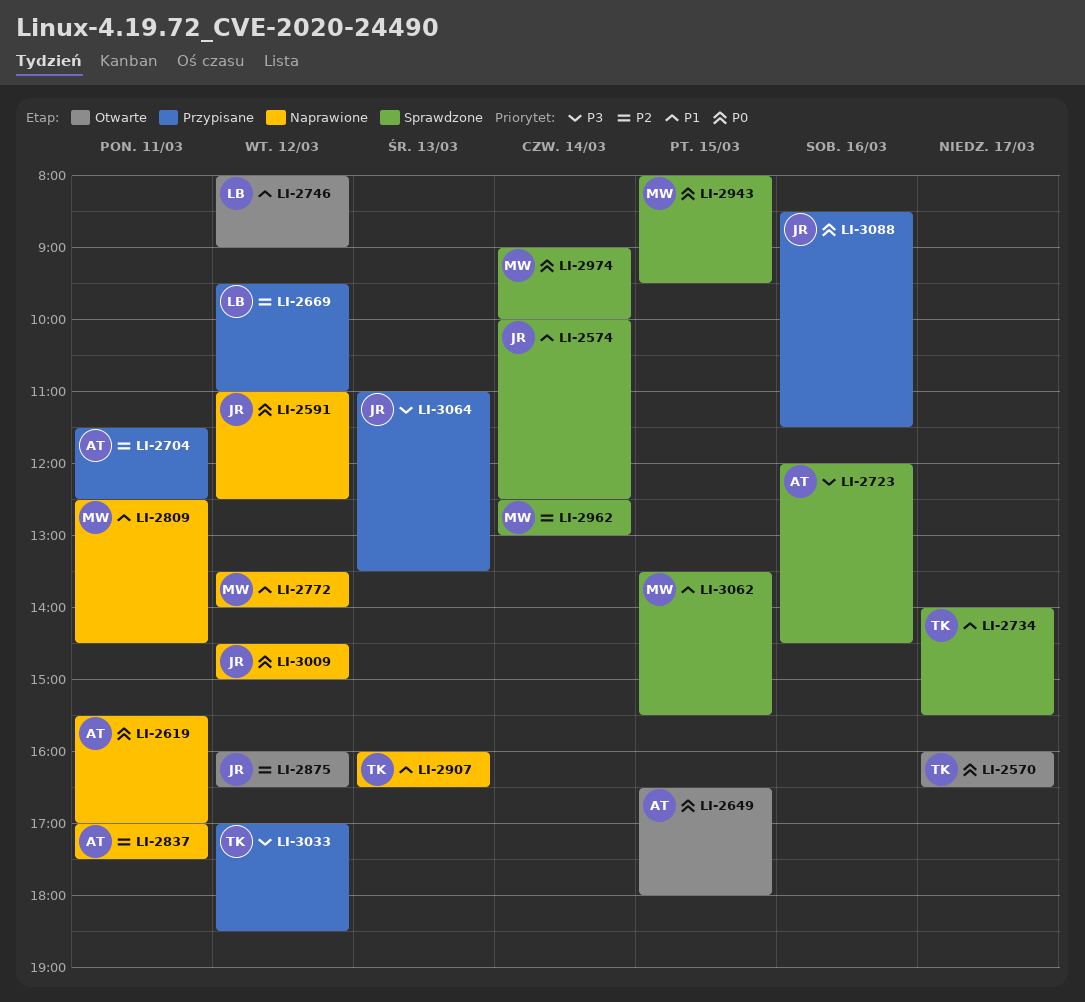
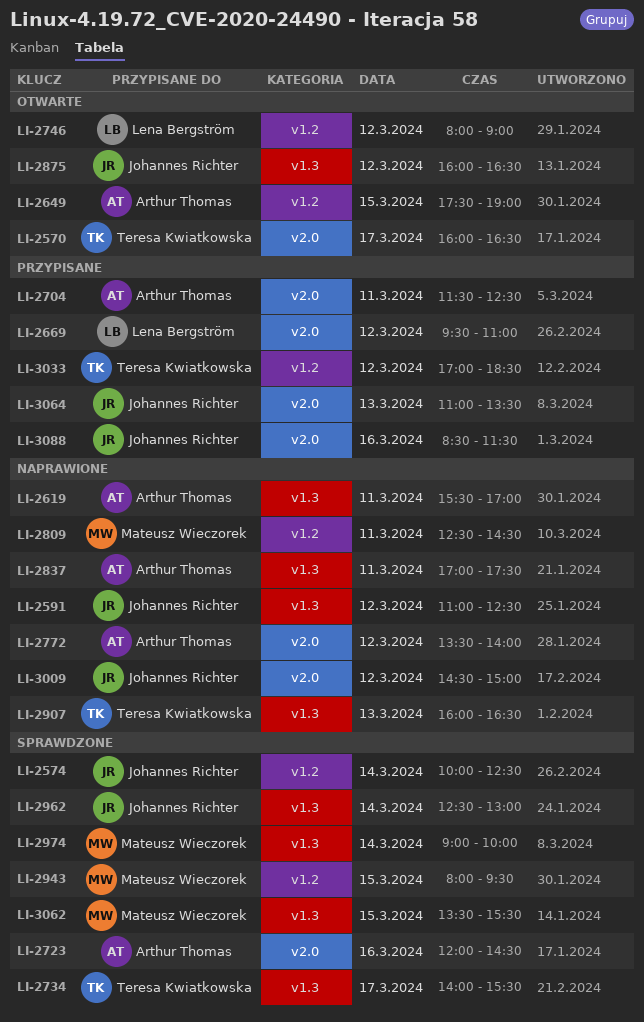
LI-2649, begins: 16:30 -> 17:30
LI-2649, ends: 18:00 -> 19:00
LI-2772, owner: Mateusz Wieczorek -> Arthur Thomas
LI-2962, owner: Mateusz Wieczorek -> Johannes Richter

